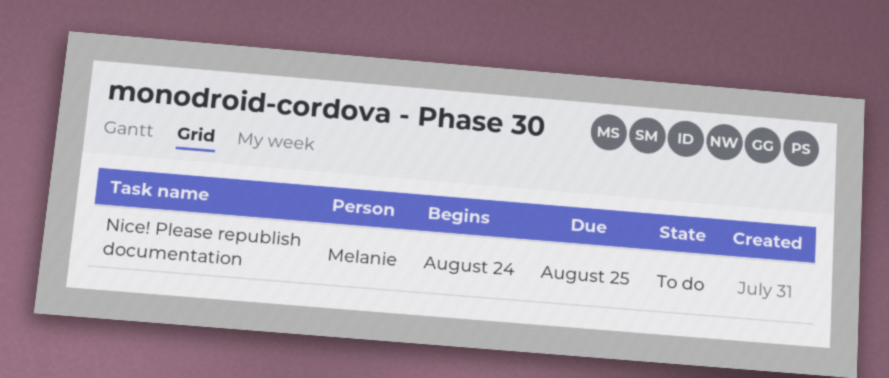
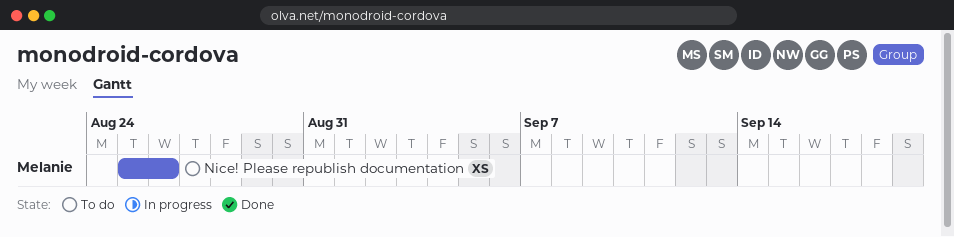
Nice! Please republish documentation, start: Aug 24 -> Aug 25
Nice! Please republish documentation, due: Aug 25 -> Aug 26

